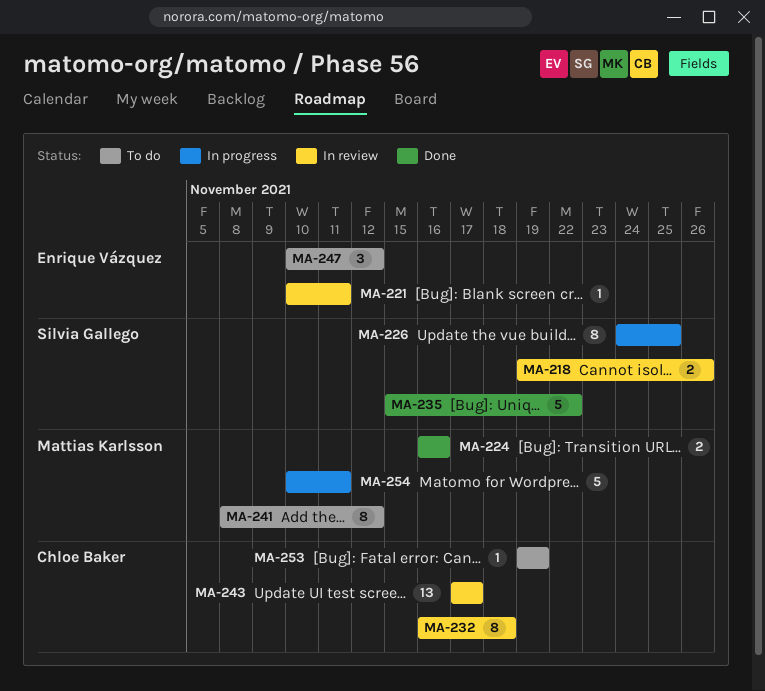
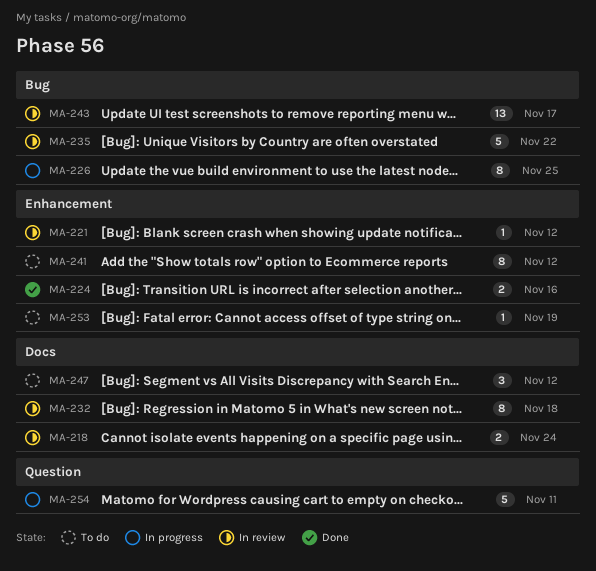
MA-218, due: Nov 26 -> Nov 24
MA-221, due: Nov 11 -> Nov 12
MA-235, status: Done -> In review

